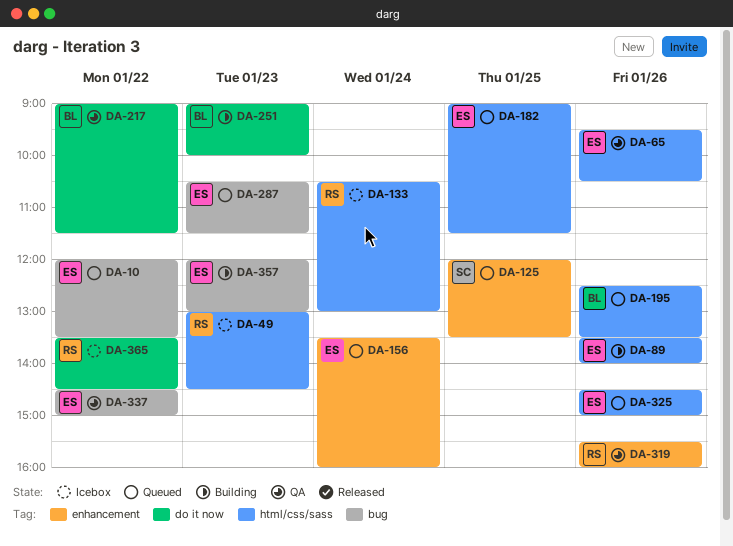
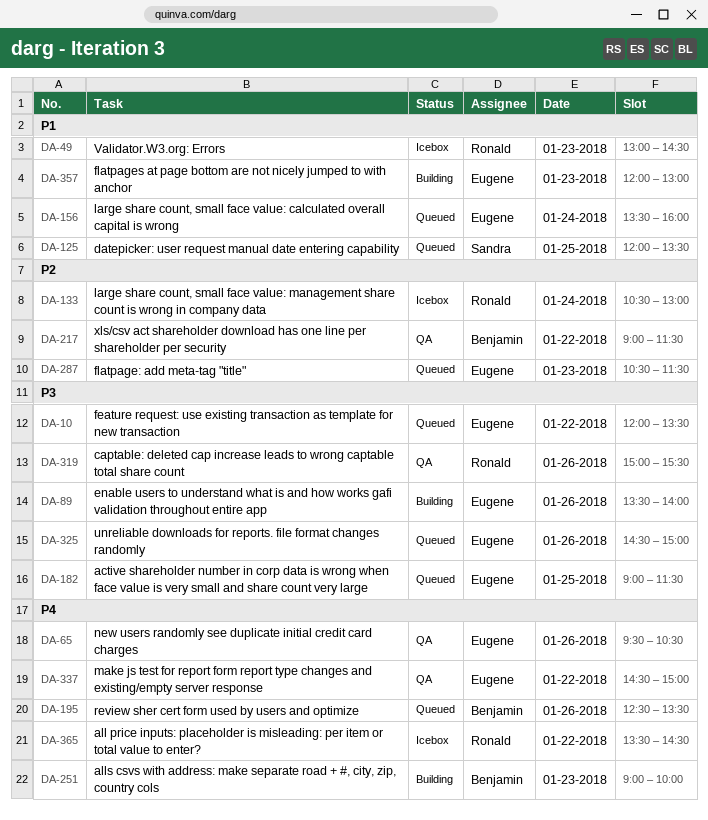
DA-319, begins: 15:30 -> 15:00
DA-319, ends: 16:00 -> 15:30

